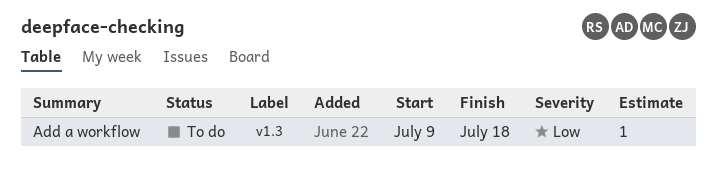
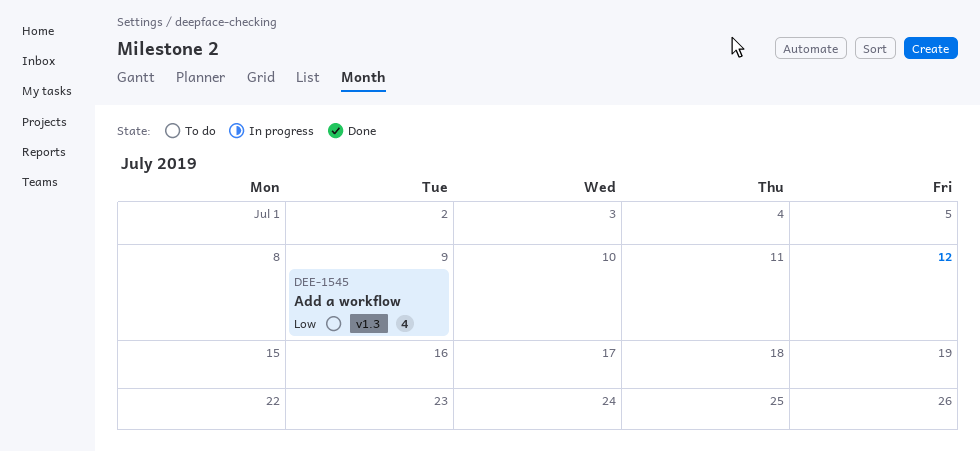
Add a workflow, estimate: 1 -> 4
Add a workflow, due: Jul 18 -> Jul 9

